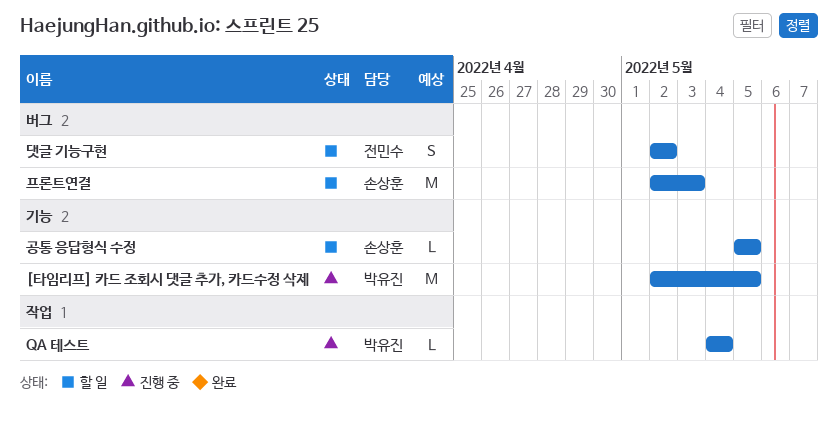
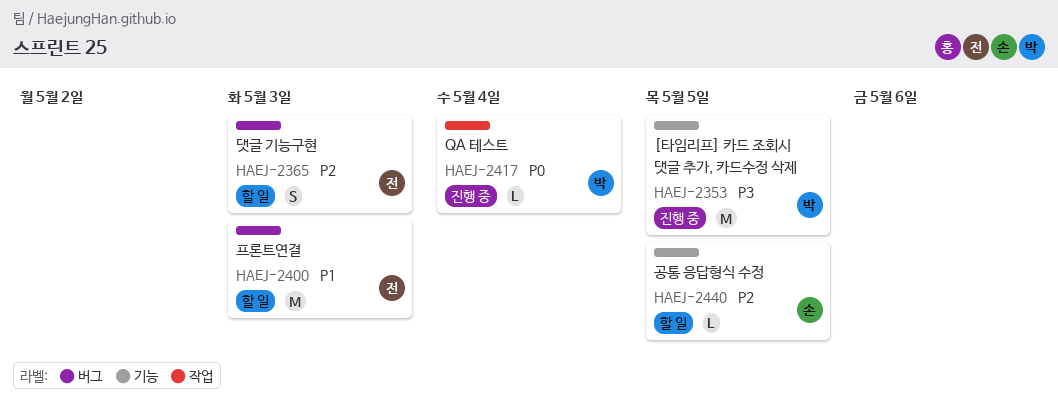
댓글 기능구현, due: May 2 -> May 3
프론트연결, owner: 손상훈 -> 전민수

